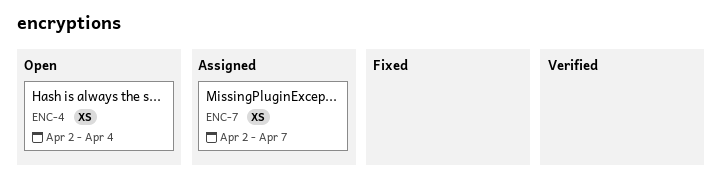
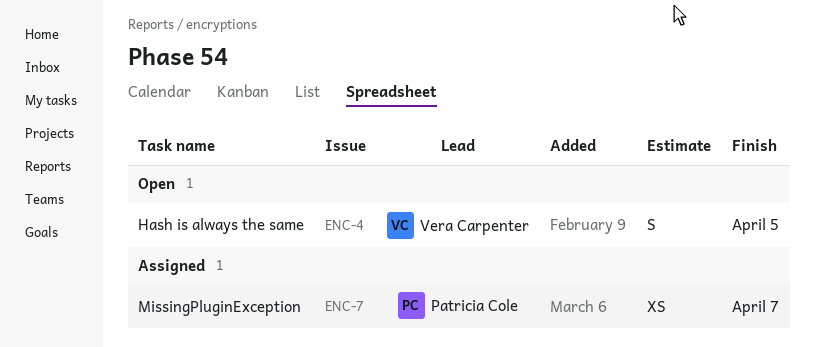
ENC-4, estimate: XS -> S
ENC-4, due: Apr 4 -> Apr 5

